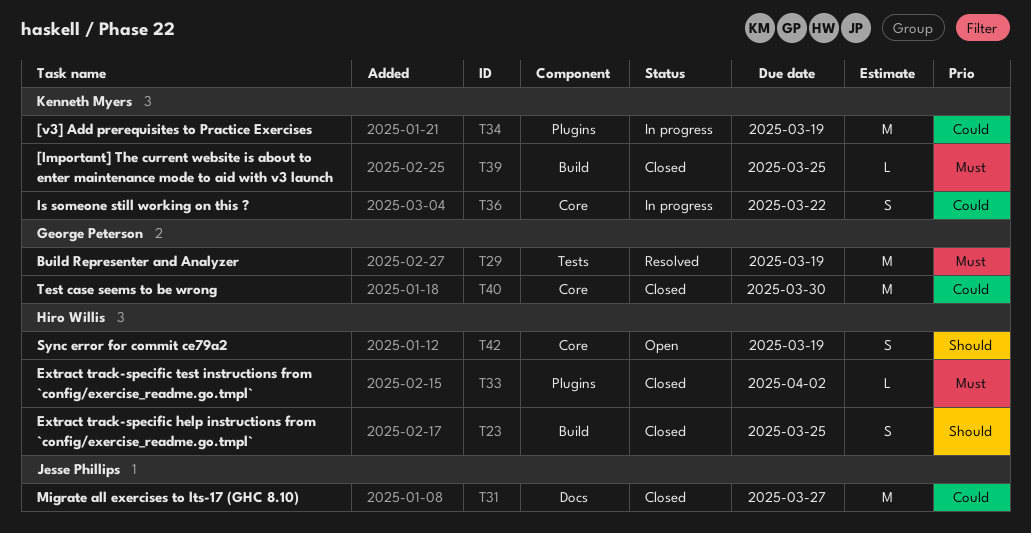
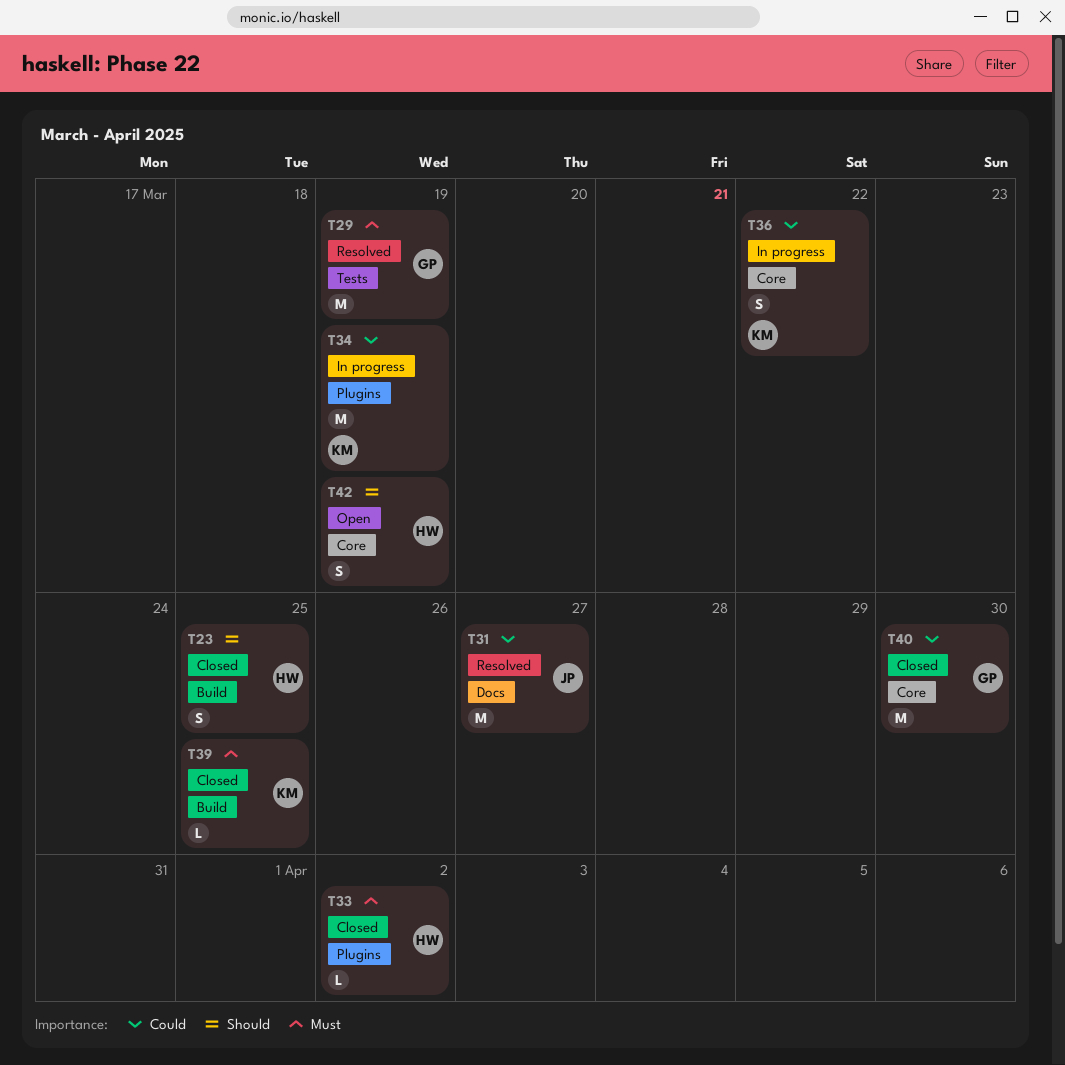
T31, status: Closed -> Resolved

